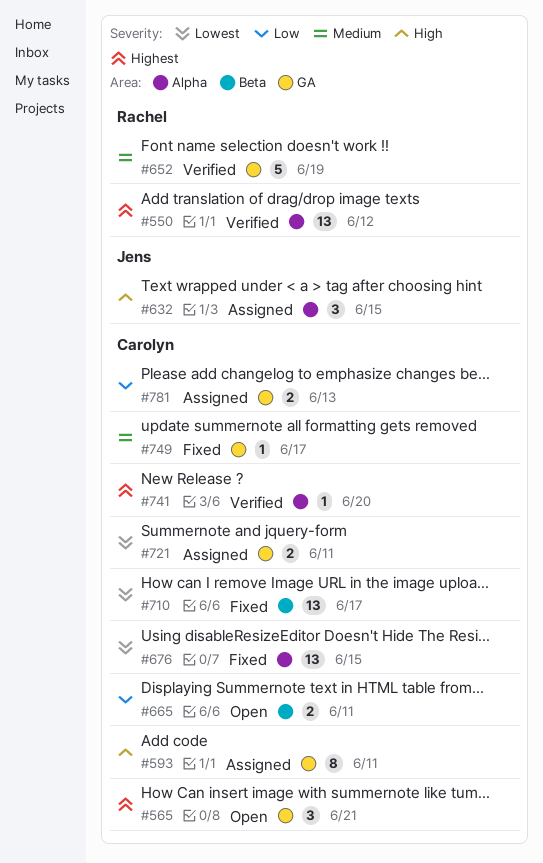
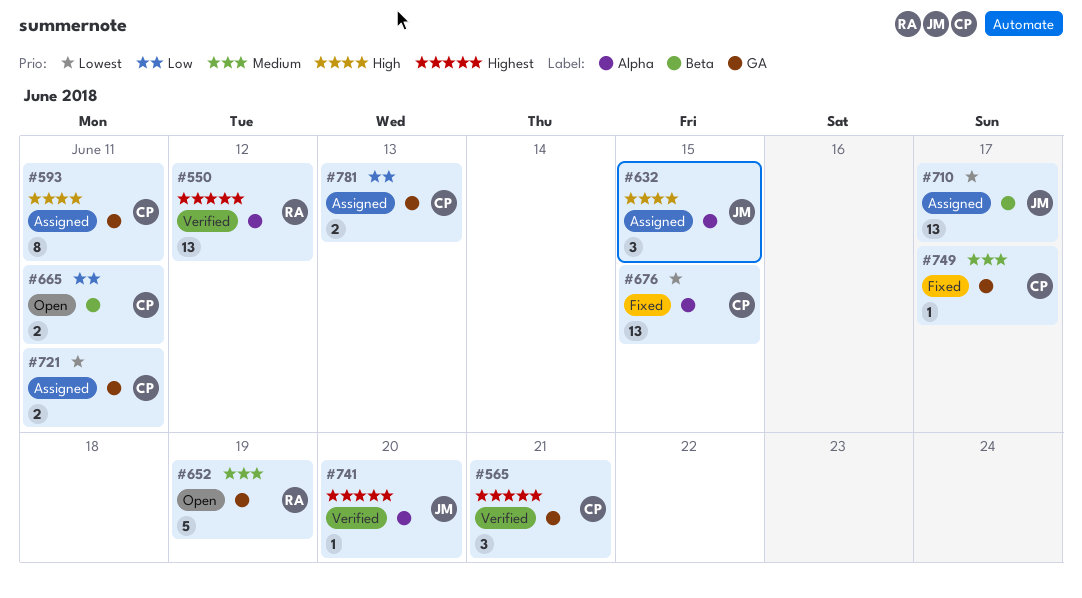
#565, status: Open -> Verified
#652, status: Verified -> Open
#710, status: Fixed -> Assigned
#710, owner: Carolyn -> Jens
#741, owner: Carolyn -> Jens

